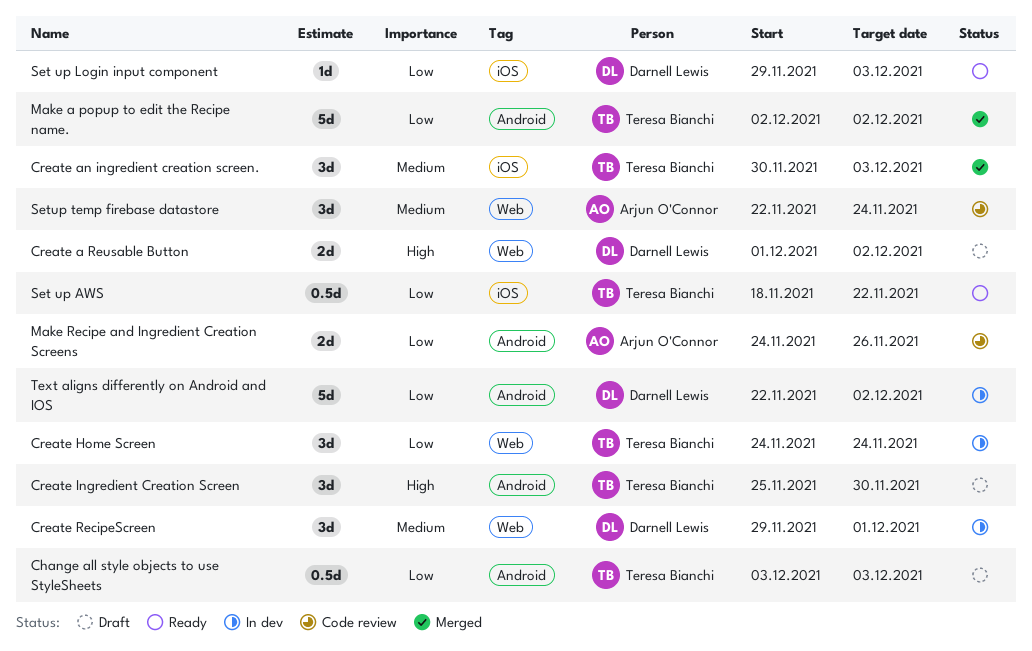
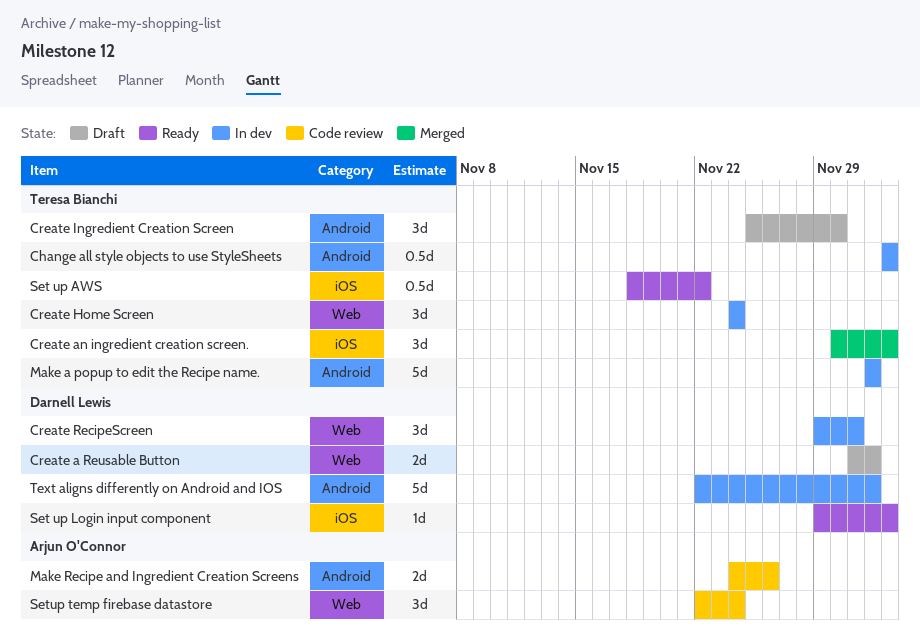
Change all style objects to use StyleSheets, status: Draft -> In dev
Make a popup to edit the Recipe name., status: Merged -> In dev

